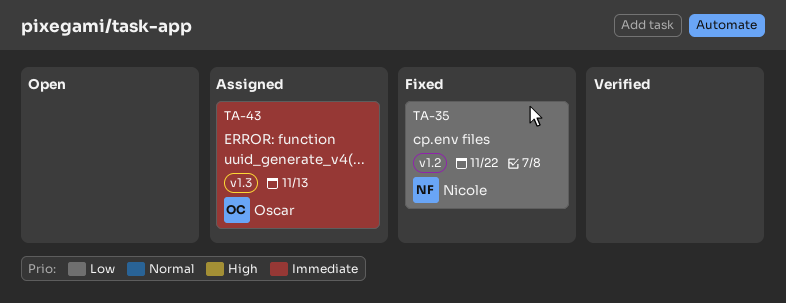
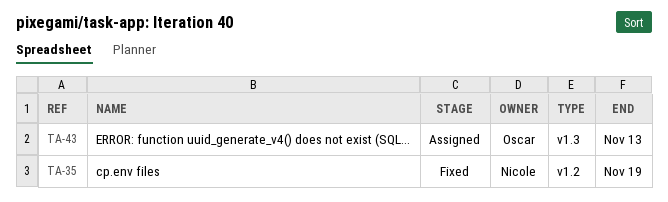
TA-35, due: Nov 22 -> Nov 19

